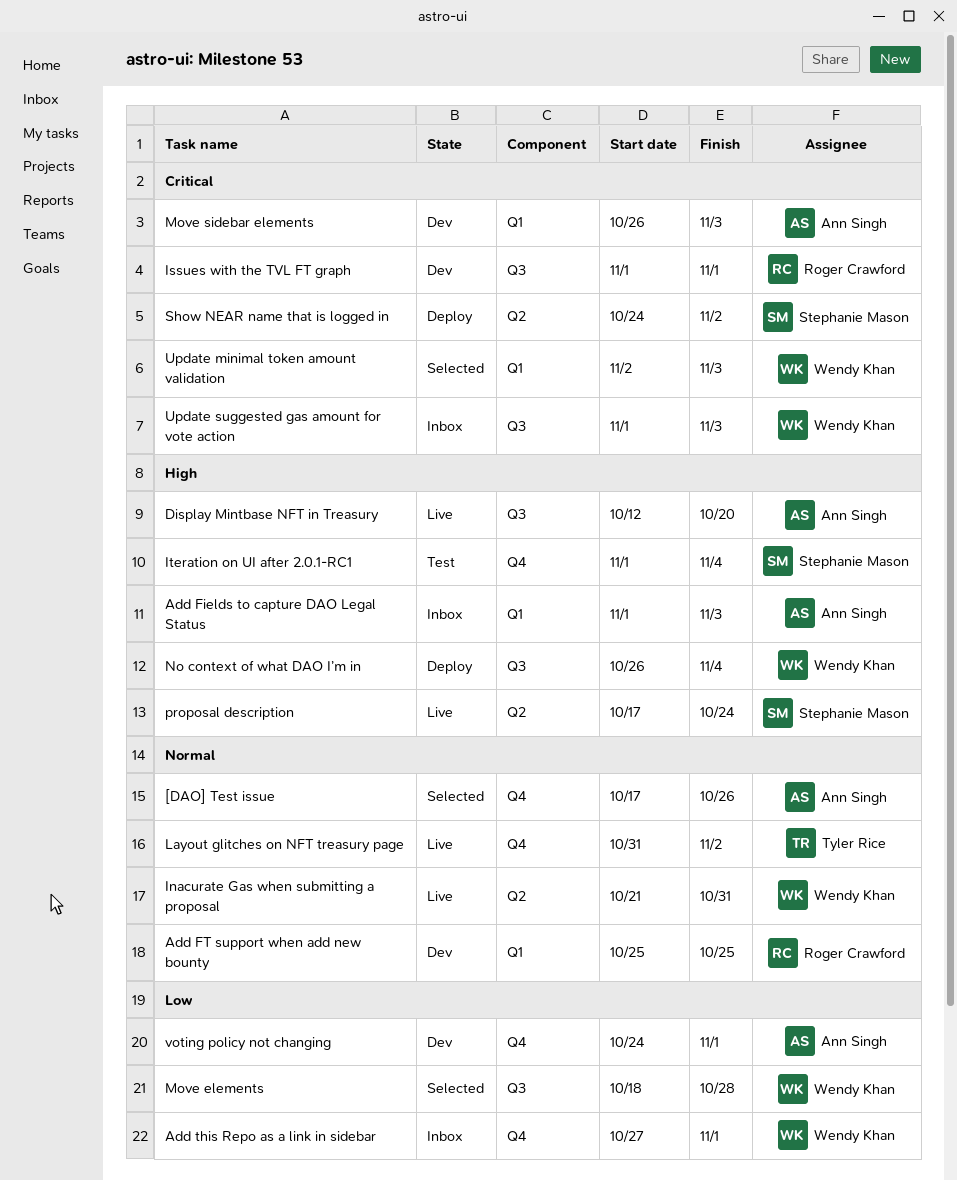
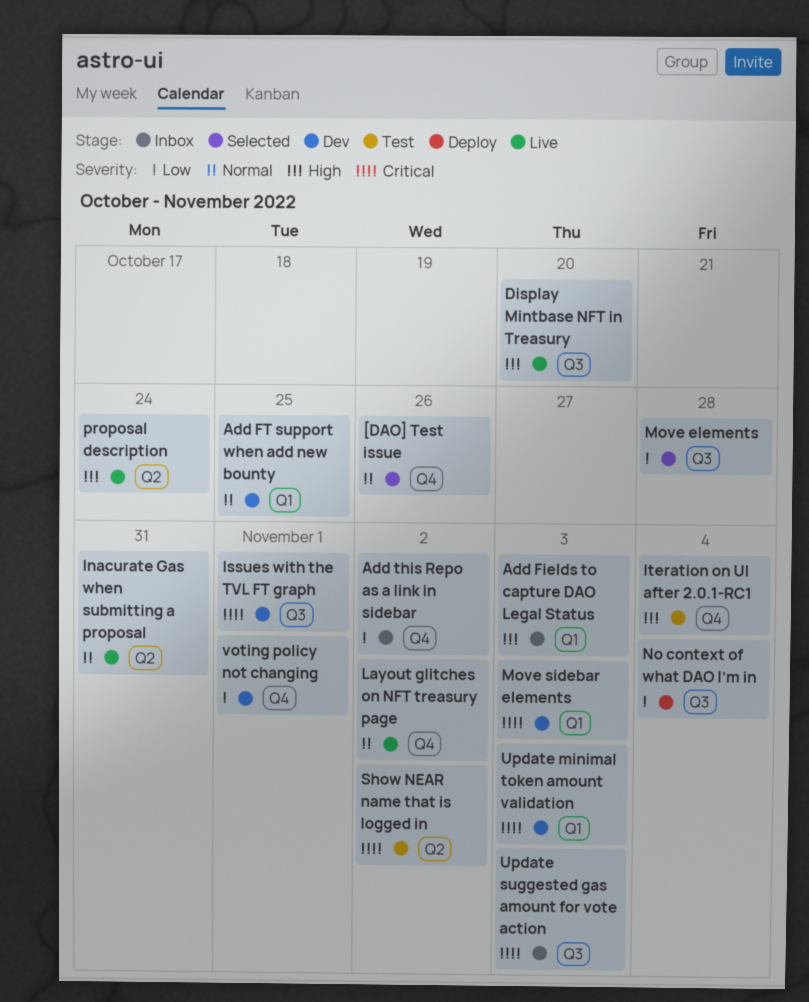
Add this Repo as a link in sidebar, due: Nov 1 -> Nov 2
No context of what DAO I’m in, priority: High -> Low
Show NEAR name that is logged in, status: Deploy -> Test
Update minimal token amount validation, status: Selected -> Dev

